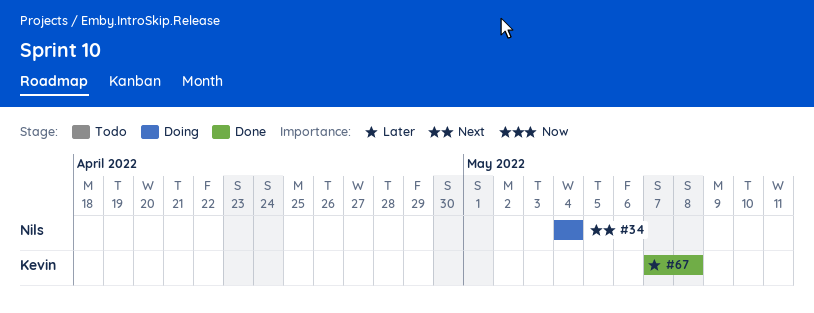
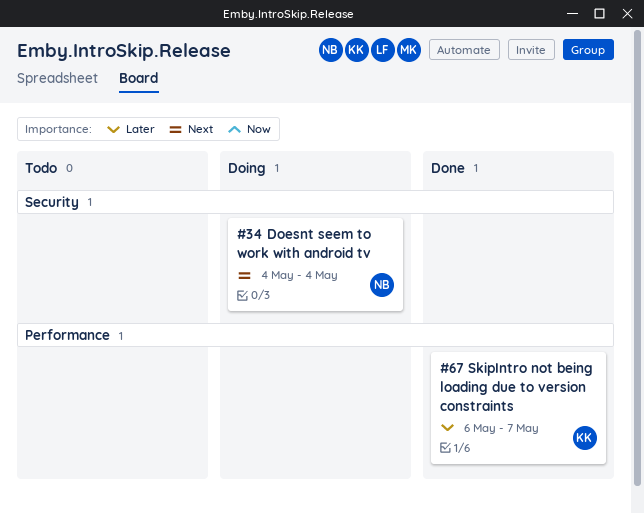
#67, start: May 7 -> May 6
#67, due: May 8 -> May 7

